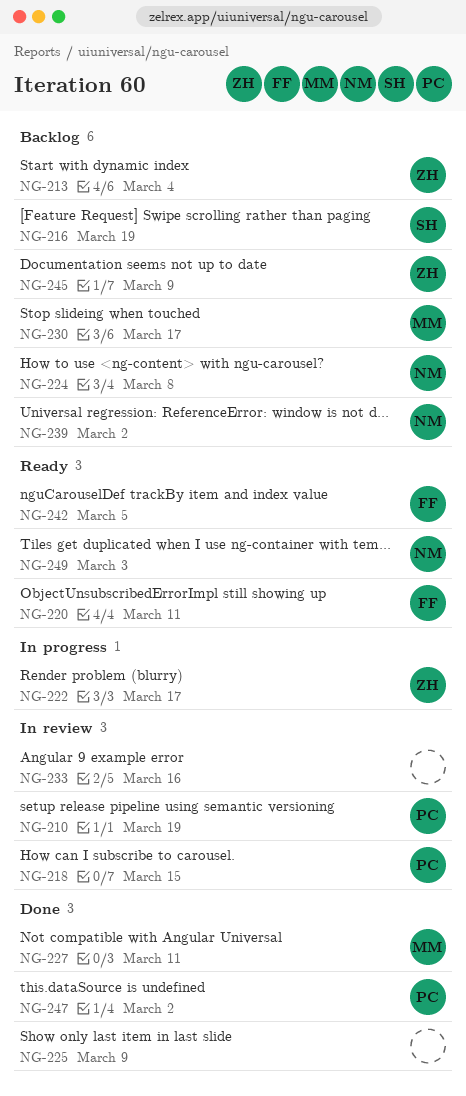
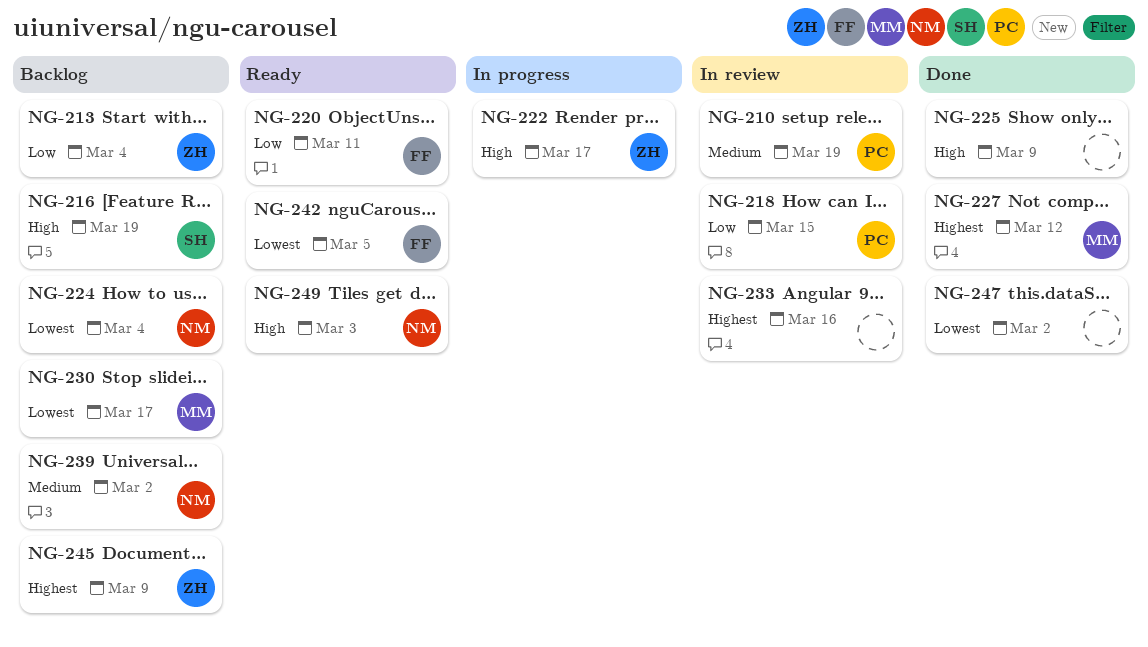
NG-224, due: Mar 8 -> Mar 4
NG-227, due: Mar 11 -> Mar 12
NG-247, owner: PC -> none

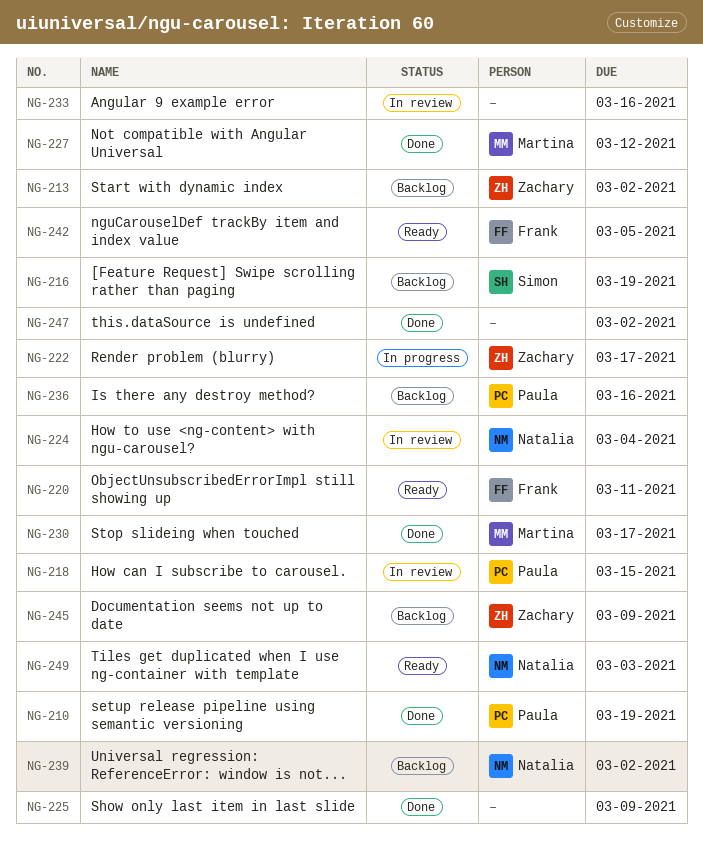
NG-210, status: In review -> Done
NG-213, due: Mar 4 -> Mar 2
NG-224, status: Backlog -> In review
NG-230, status: Backlog -> Done
NG-236: none -> present

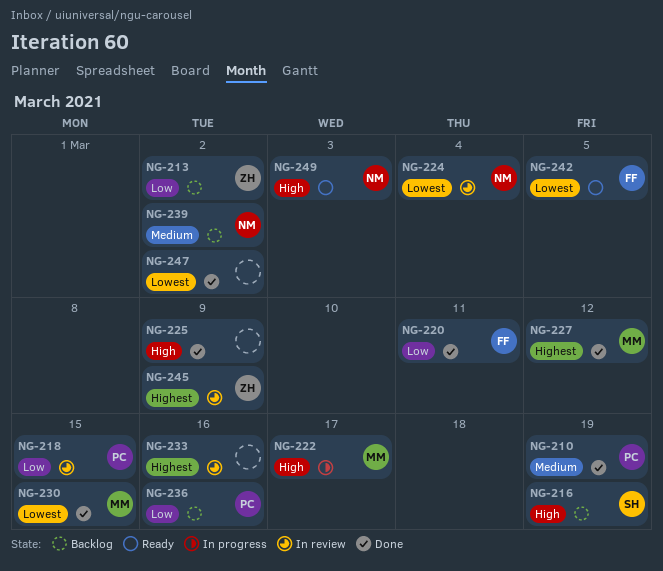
NG-220, status: Ready -> Done
NG-222, owner: Zachary -> Martina
NG-230, due: Mar 17 -> Mar 15
NG-245, status: Backlog -> In review

